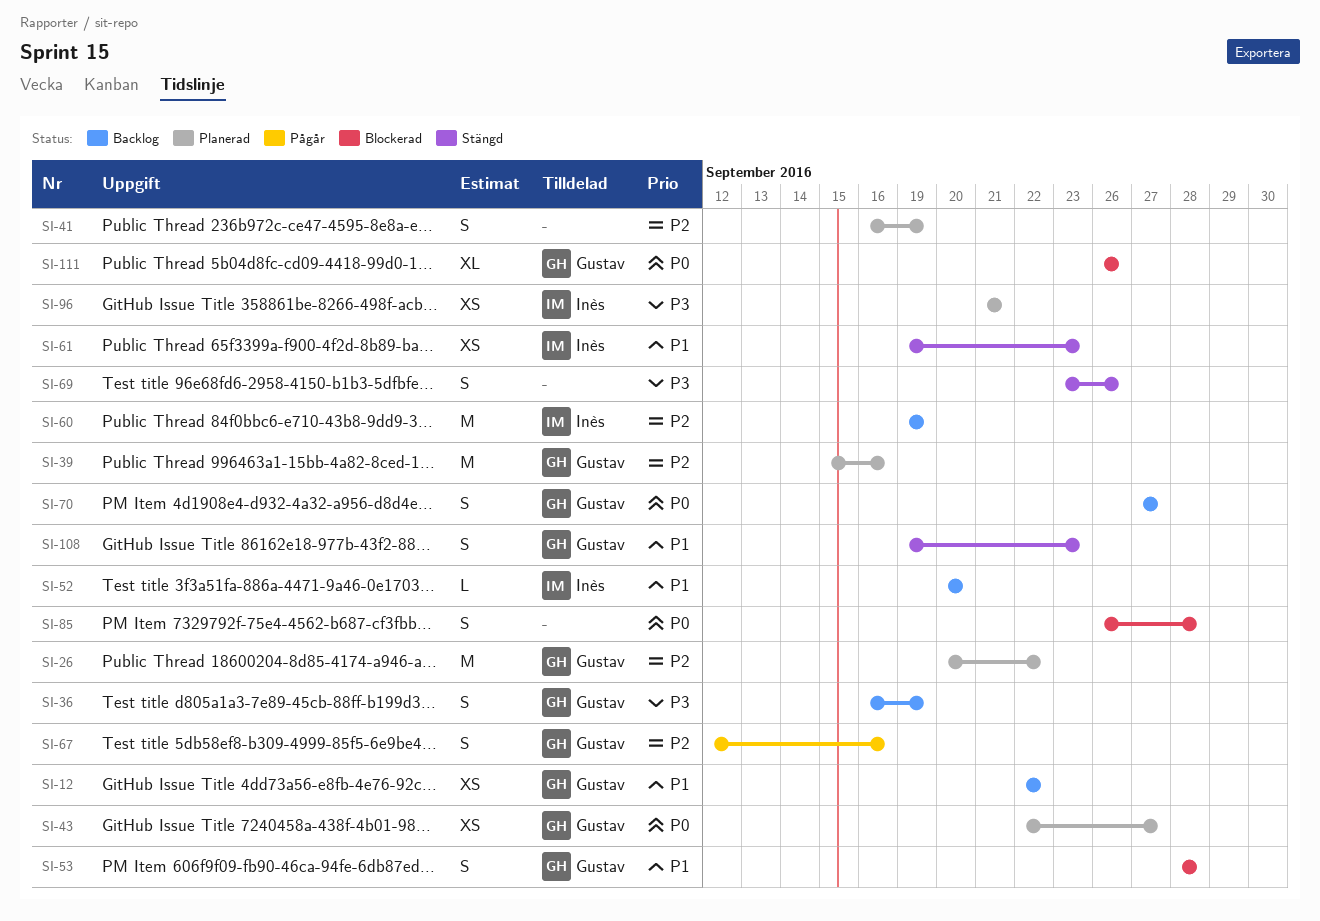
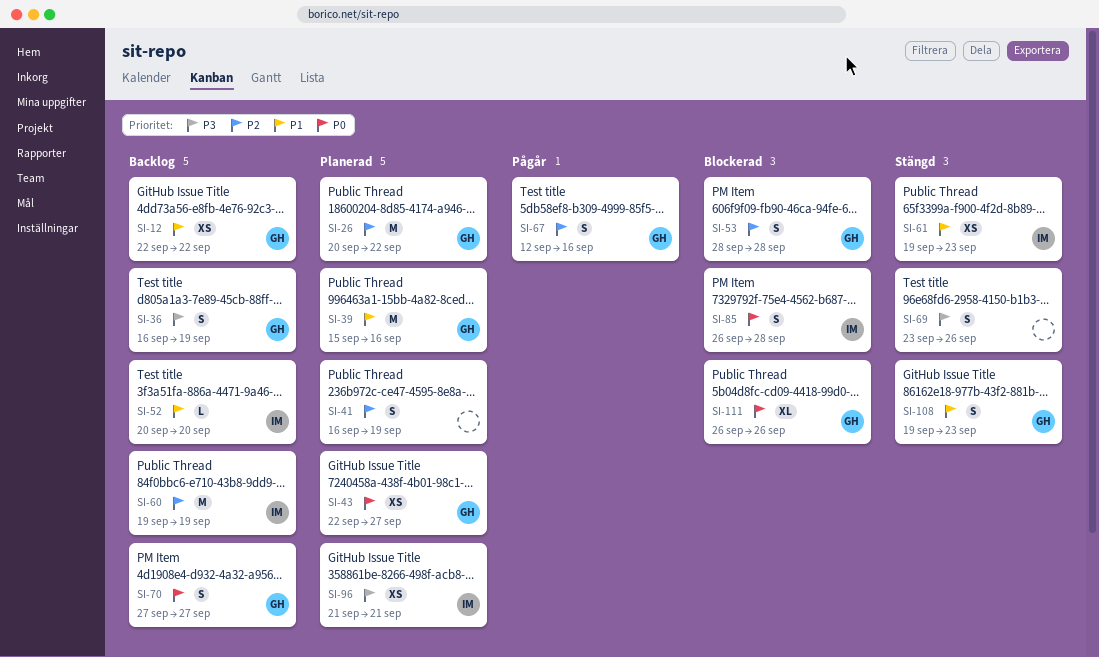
SI-39, priority: P2 -> P1
SI-53, priority: P1 -> P2
SI-85, owner: none -> Inès

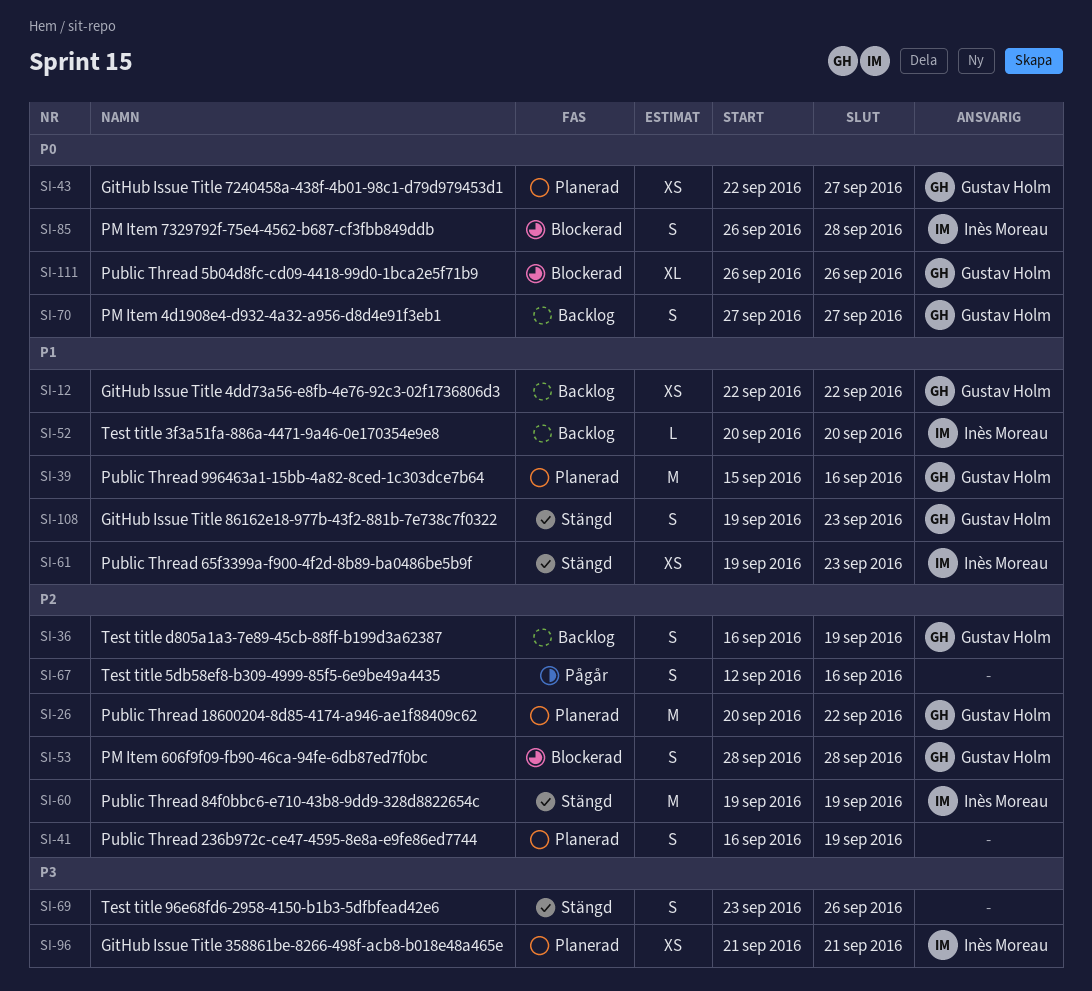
SI-36, priority: P3 -> P2
SI-60, status: Backlog -> Stängd
SI-67, owner: Gustav Holm -> none

